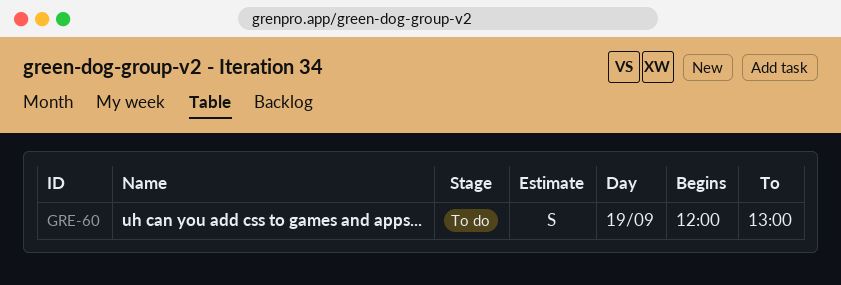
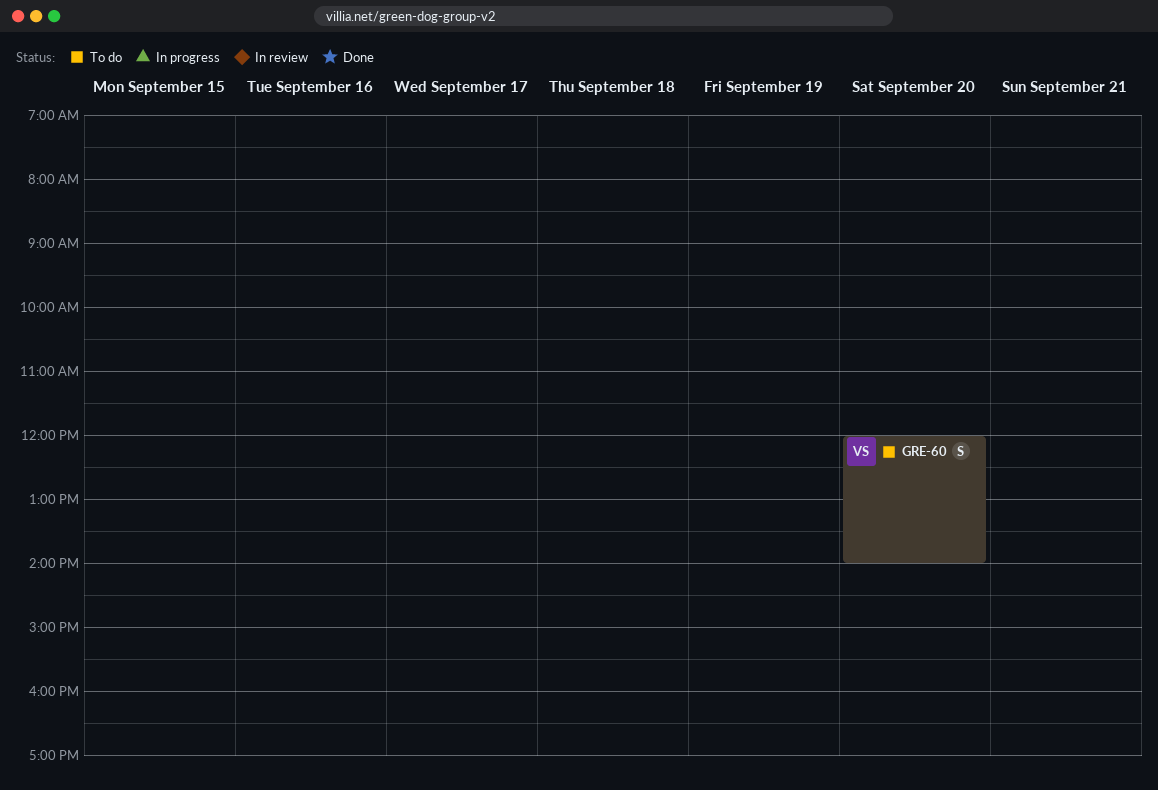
GRE-60, day: Sep 19 -> Sep 20
GRE-60, ends: 13:00 -> 14:00

